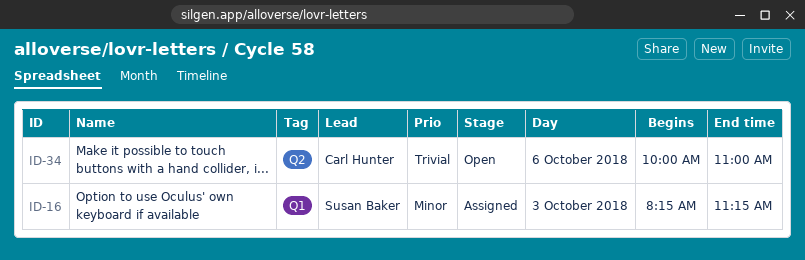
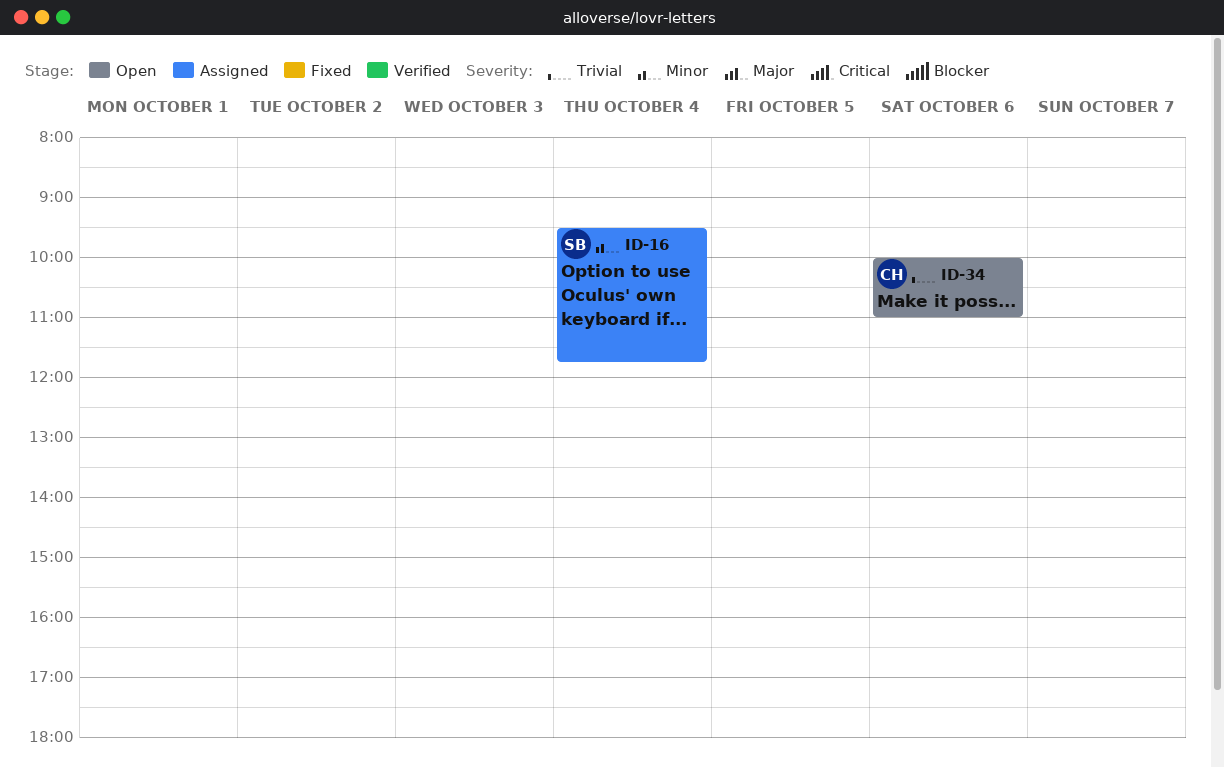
ID-16, day: Oct 3 -> Oct 4
ID-16, begins: 08:15 -> 09:30
ID-16, ends: 11:15 -> 11:45

